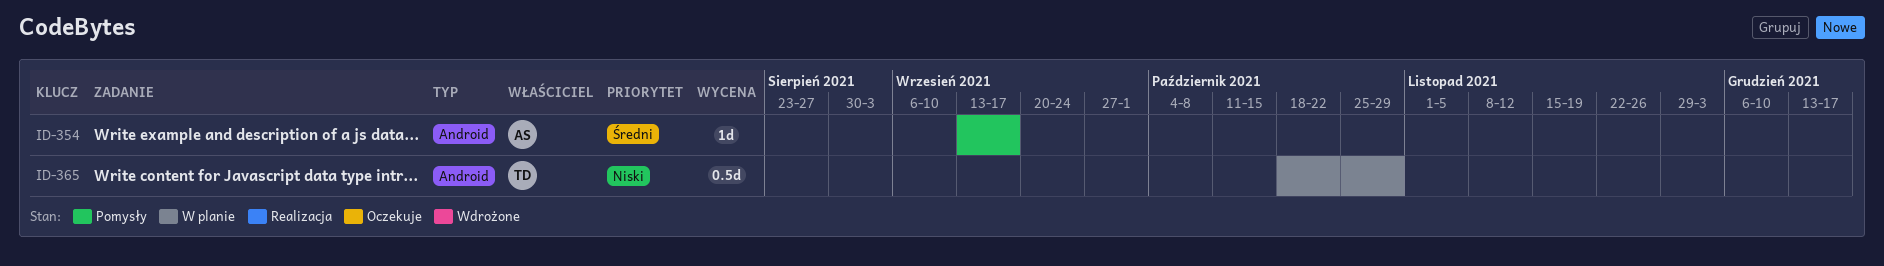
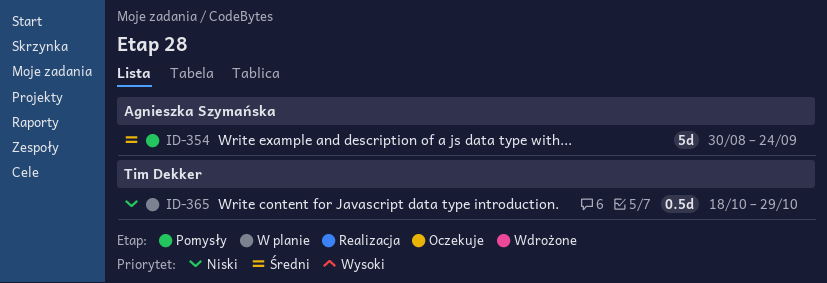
ID-354, estimate: 1d -> 5d
ID-354, start: Sep 13 -> Aug 30
ID-354, due: Sep 17 -> Sep 24

